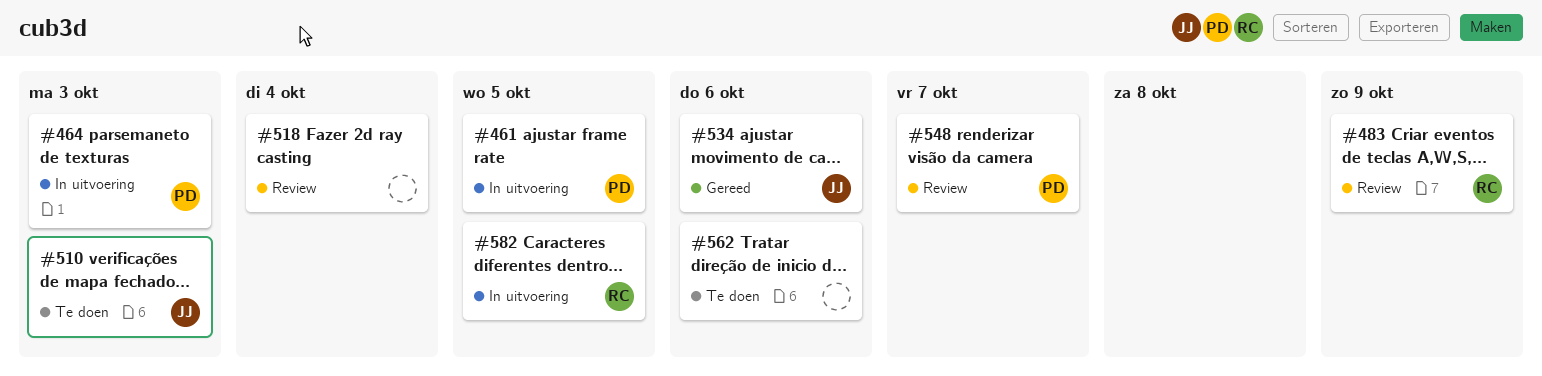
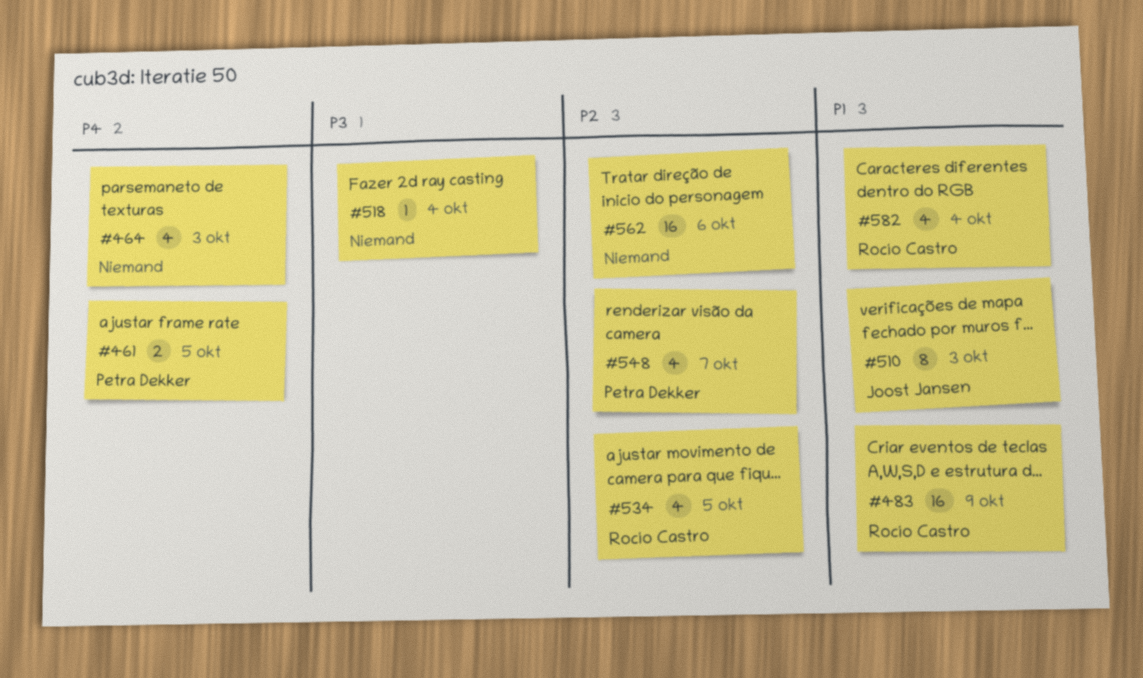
#464, owner: Petra Dekker -> none
#534, owner: Joost Jansen -> Rocío Castro
#534, due: Oct 6 -> Oct 5
#582, due: Oct 5 -> Oct 4

